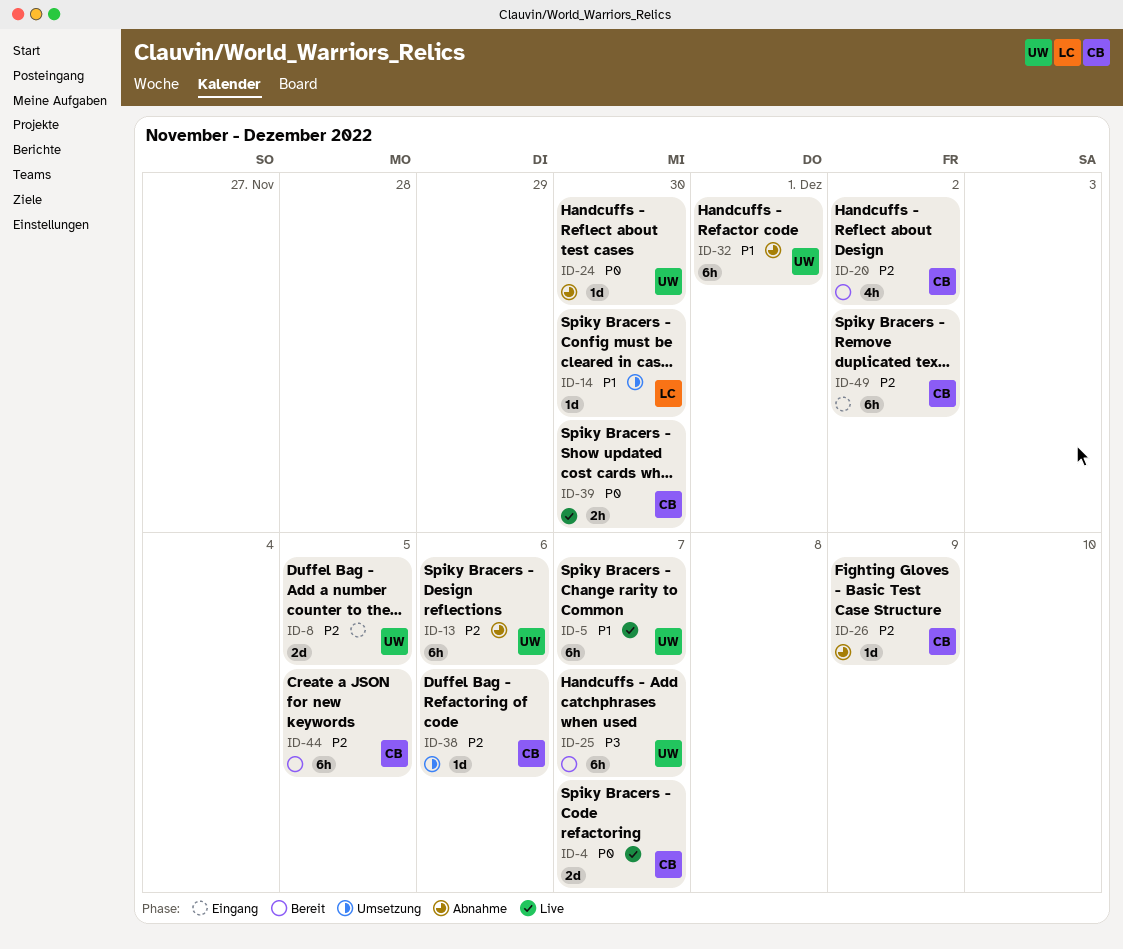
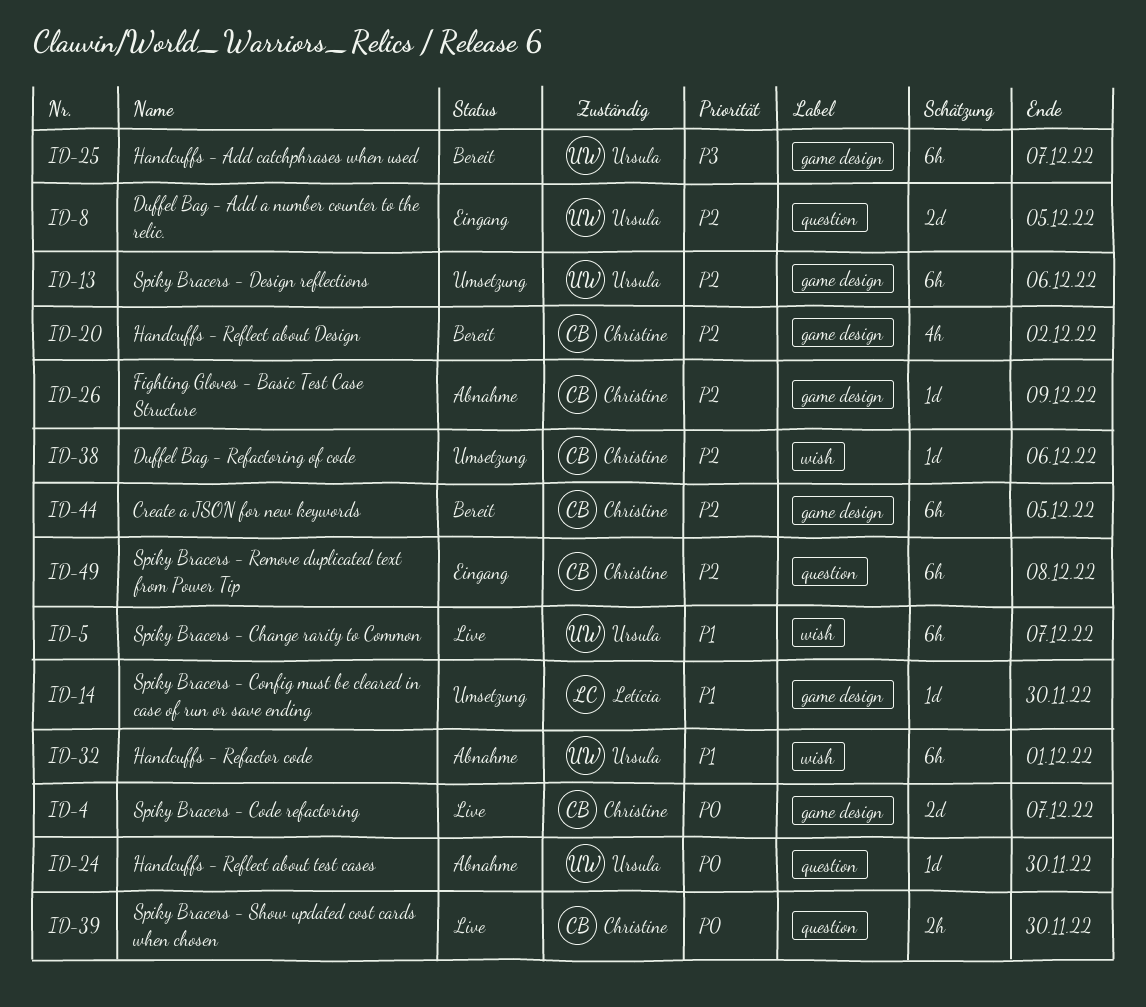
ID-13, status: Abnahme -> Umsetzung
ID-49, due: Dec 2 -> Dec 8

